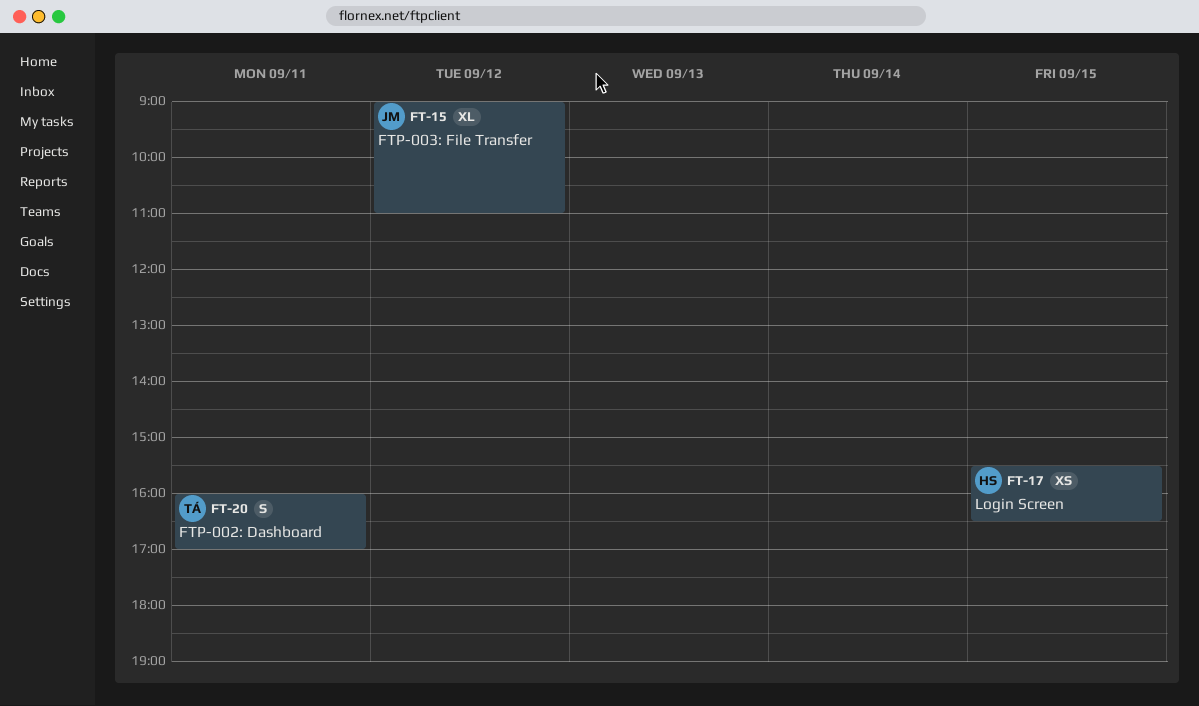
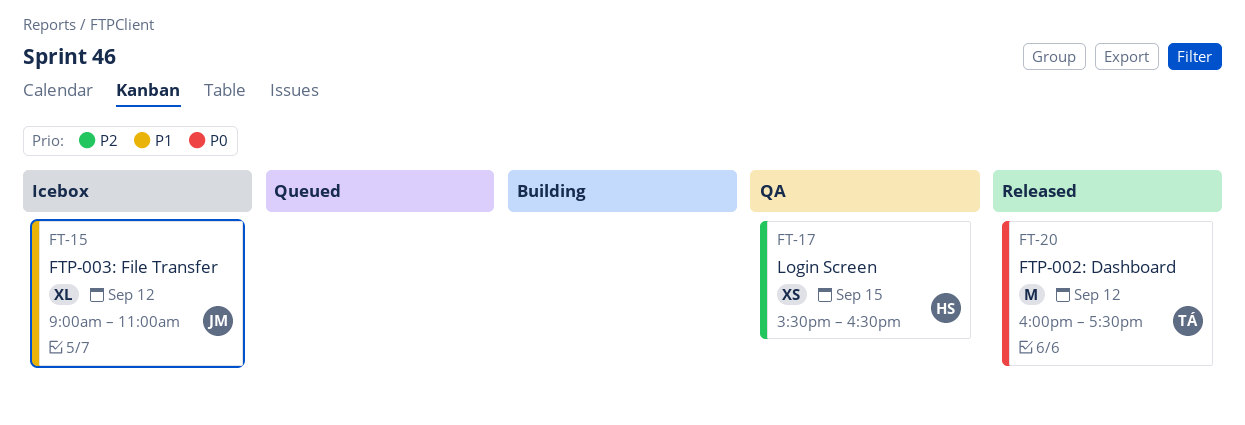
FT-20, estimate: S -> M
FT-20, day: Sep 11 -> Sep 12
FT-20, ends: 17:00 -> 17:30

